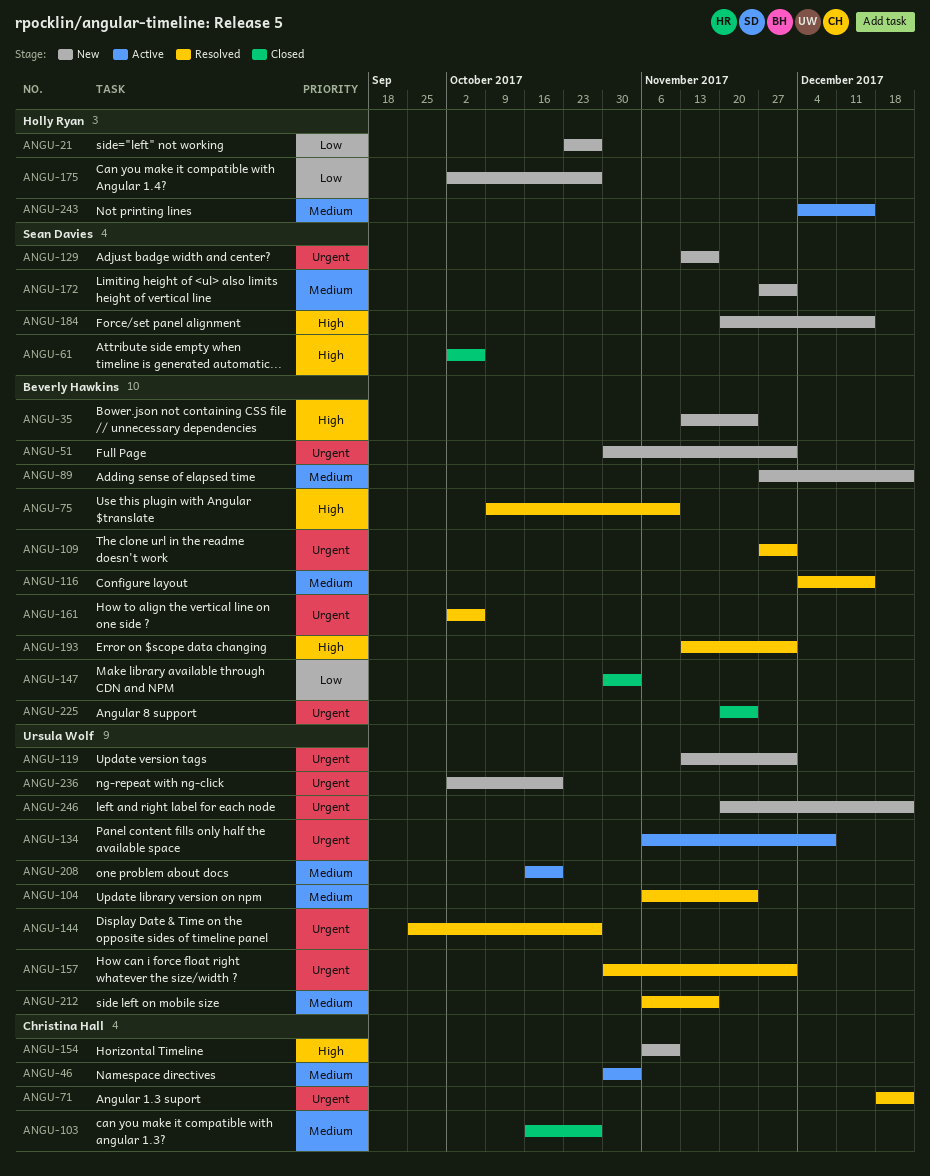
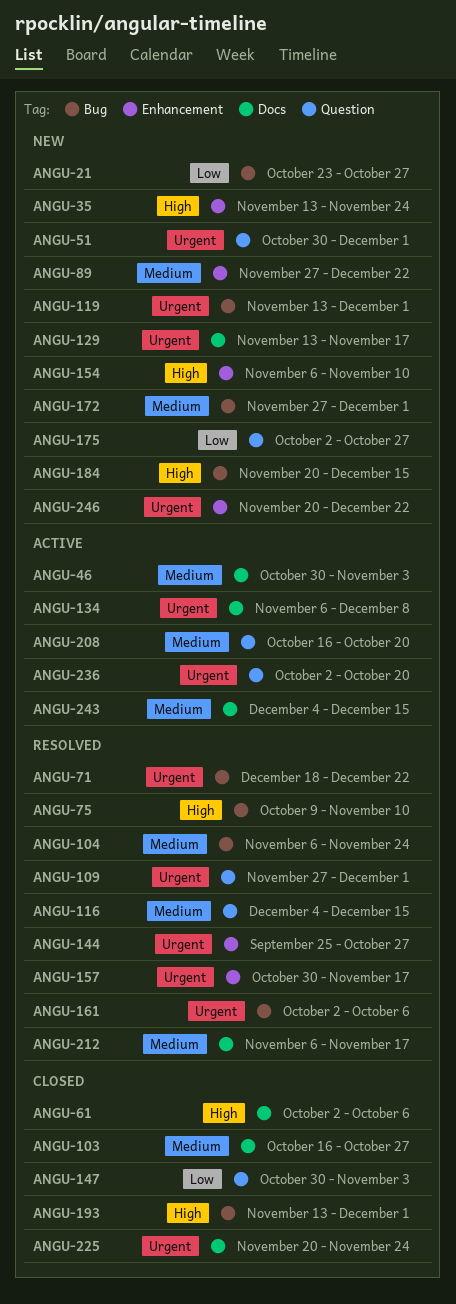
ANGU-157, due: Dec 1 -> Nov 17
ANGU-193, status: Resolved -> Closed
ANGU-236, status: New -> Active

